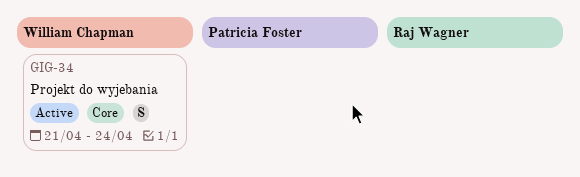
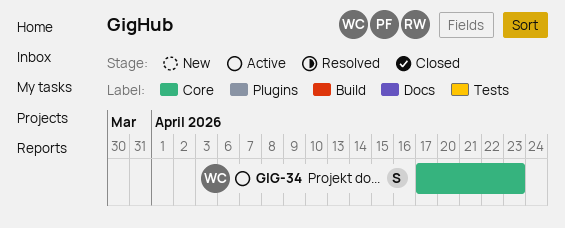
GIG-34, start: Apr 21 -> Apr 17
GIG-34, due: Apr 24 -> Apr 23

